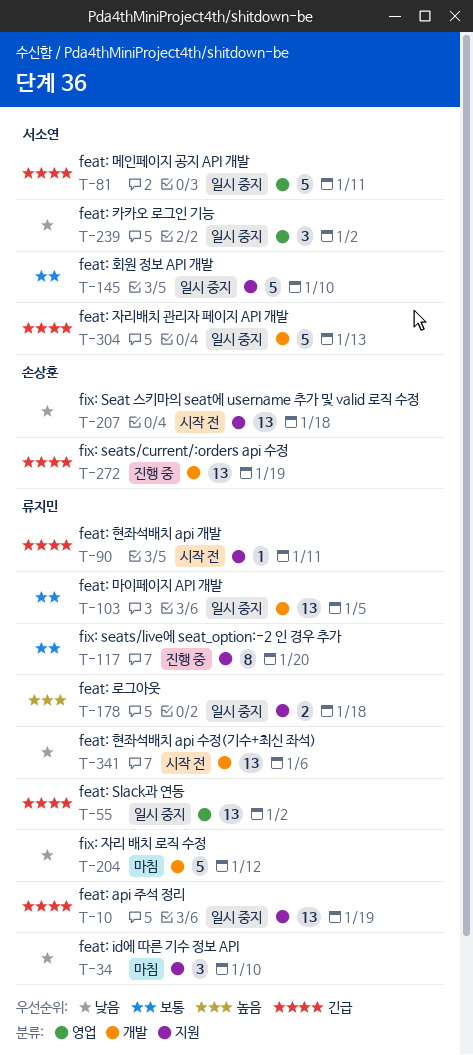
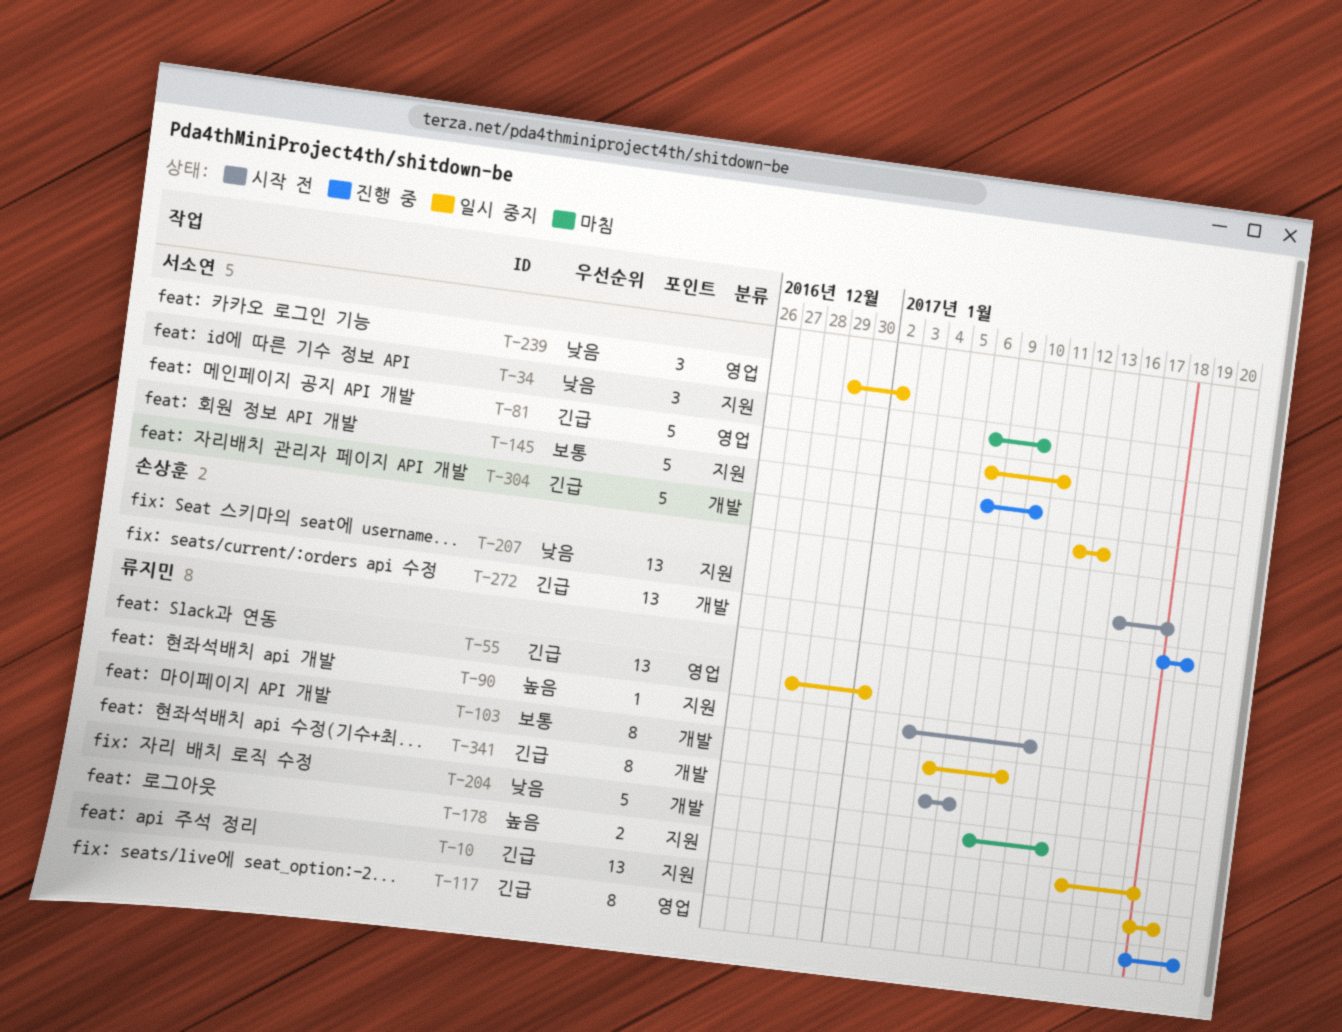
T-34, owner: 류지민 -> 서소연
T-90, priority: 긴급 -> 높음
T-103, estimate: 13 -> 8
T-103, due: Jan 5 -> Jan 10
T-117, priority: 보통 -> 긴급
T-117, label: 지원 -> 영업
T-145, status: 일시 중지 -> 진행 중
T-341, priority: 낮음 -> 긴급
T-341, estimate: 13 -> 8

